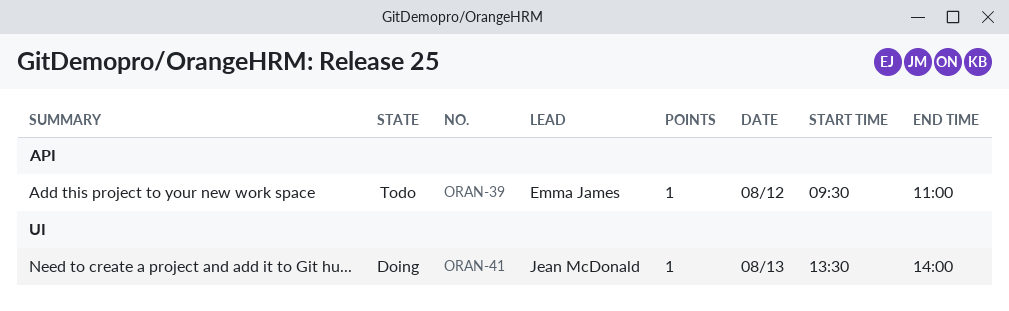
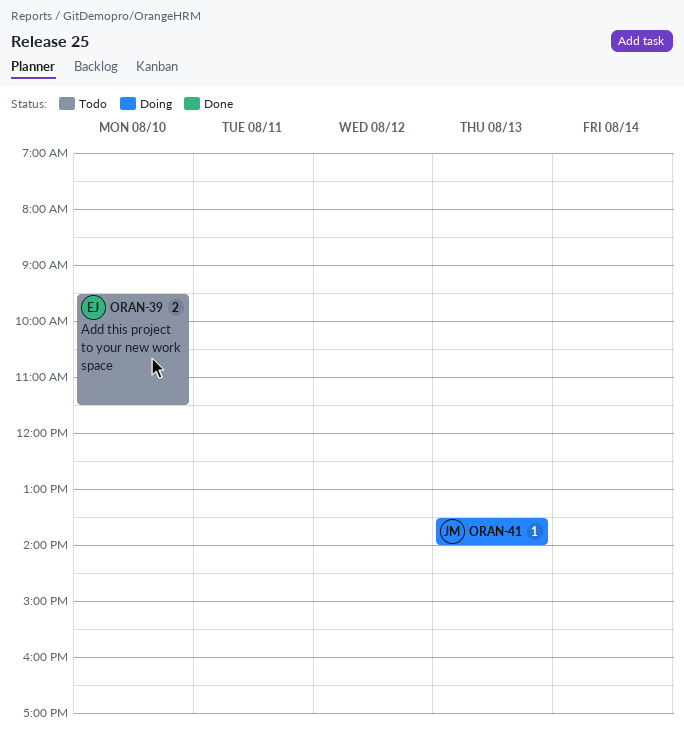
ORAN-39, estimate: 1 -> 2
ORAN-39, day: Aug 12 -> Aug 10
ORAN-39, ends: 11:00 -> 11:30

